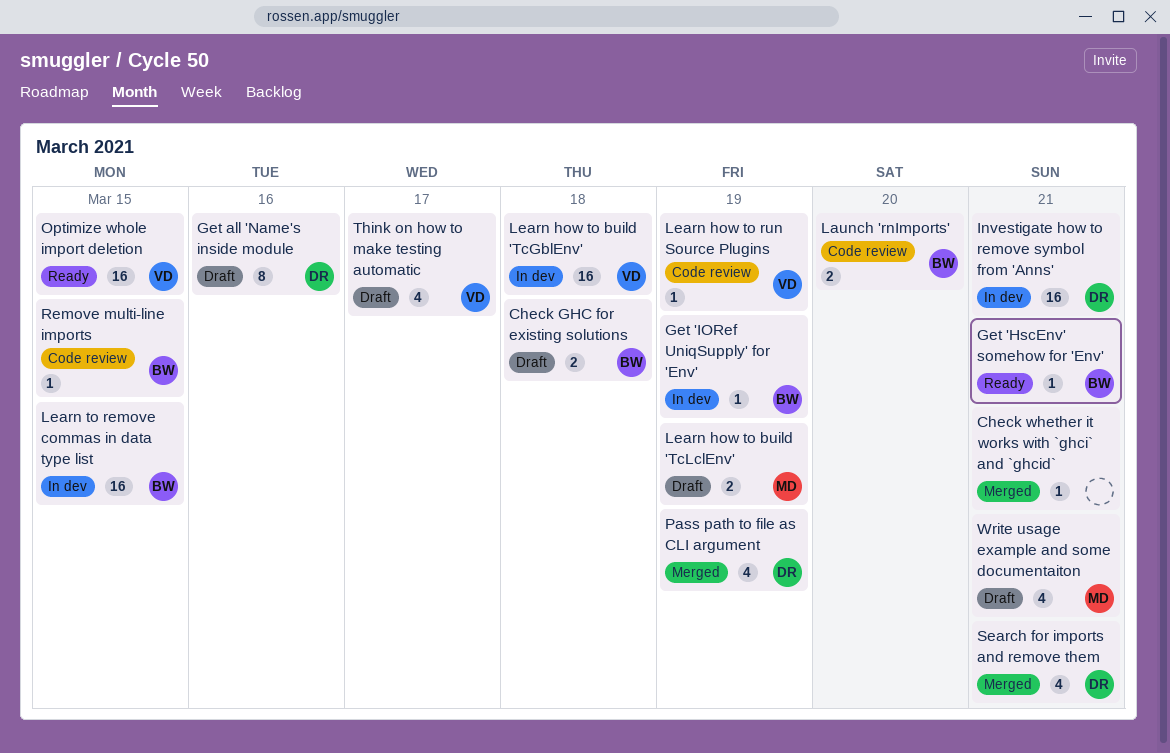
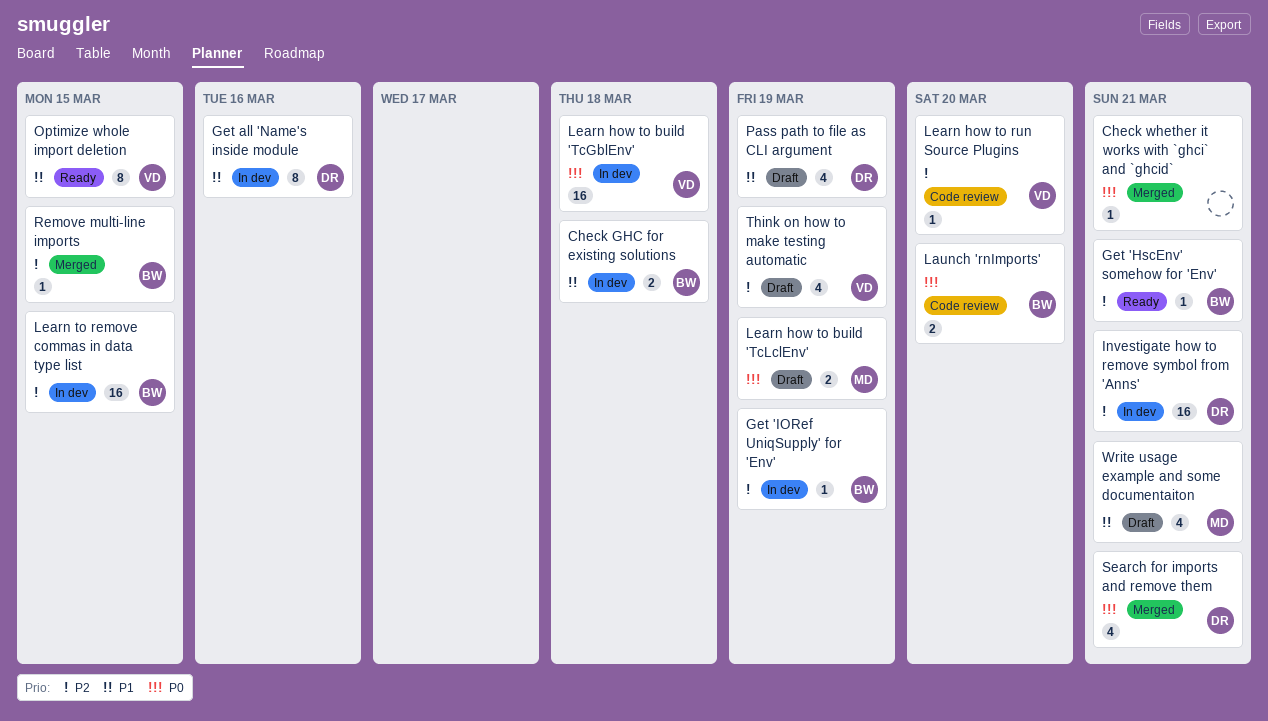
Check GHC for existing solutions, status: Draft -> In dev
Get all 'Name's inside module, status: Draft -> In dev
Learn how to run Source Plugins, due: Mar 19 -> Mar 20
Optimize whole import deletion, estimate: 16 -> 8
Pass path to file as CLI argument, status: Merged -> Draft
Remove multi-line imports, status: Code review -> Merged
Think on how to make testing automatic, due: Mar 17 -> Mar 19

